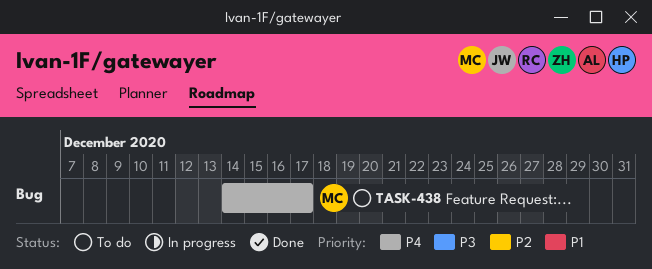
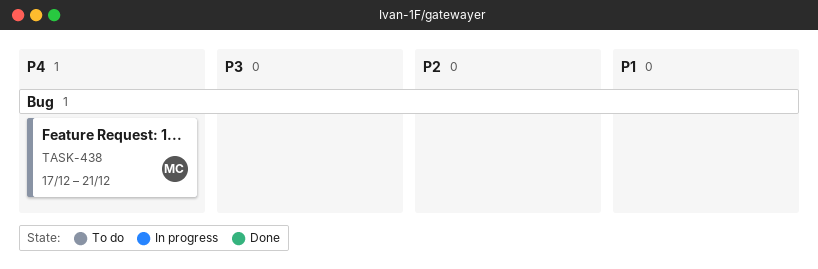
TASK-438, start: Dec 14 -> Dec 17
TASK-438, due: Dec 17 -> Dec 21

